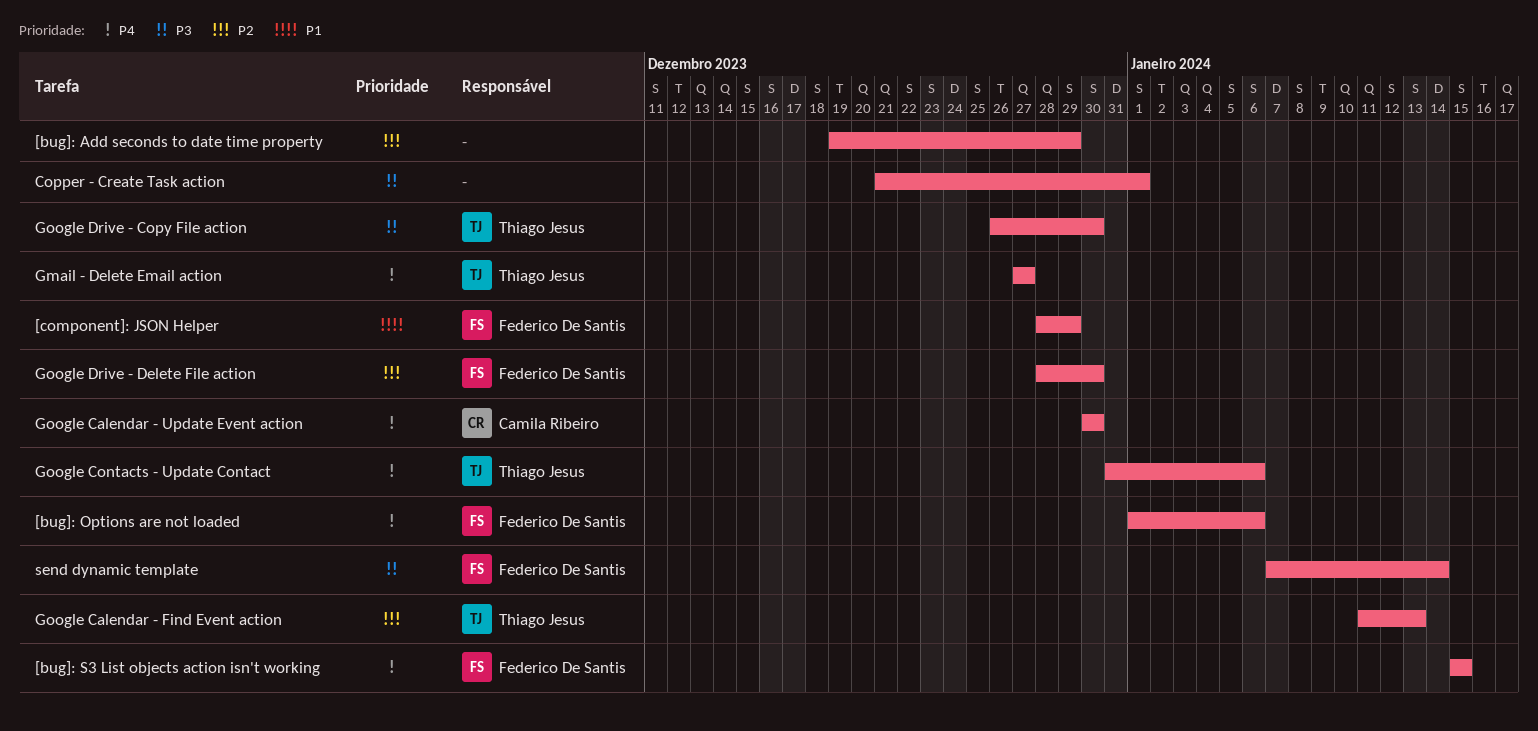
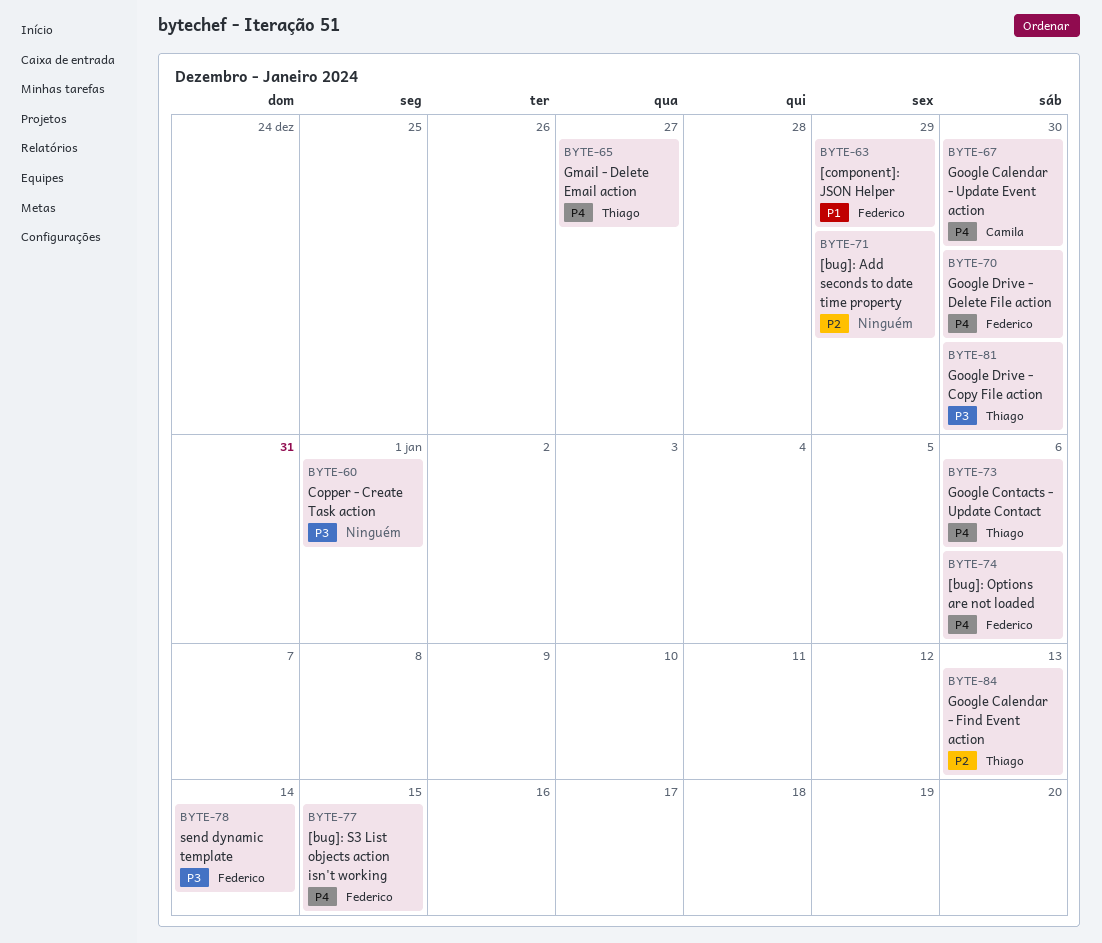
Google Drive - Delete File action, priority: P2 -> P4

